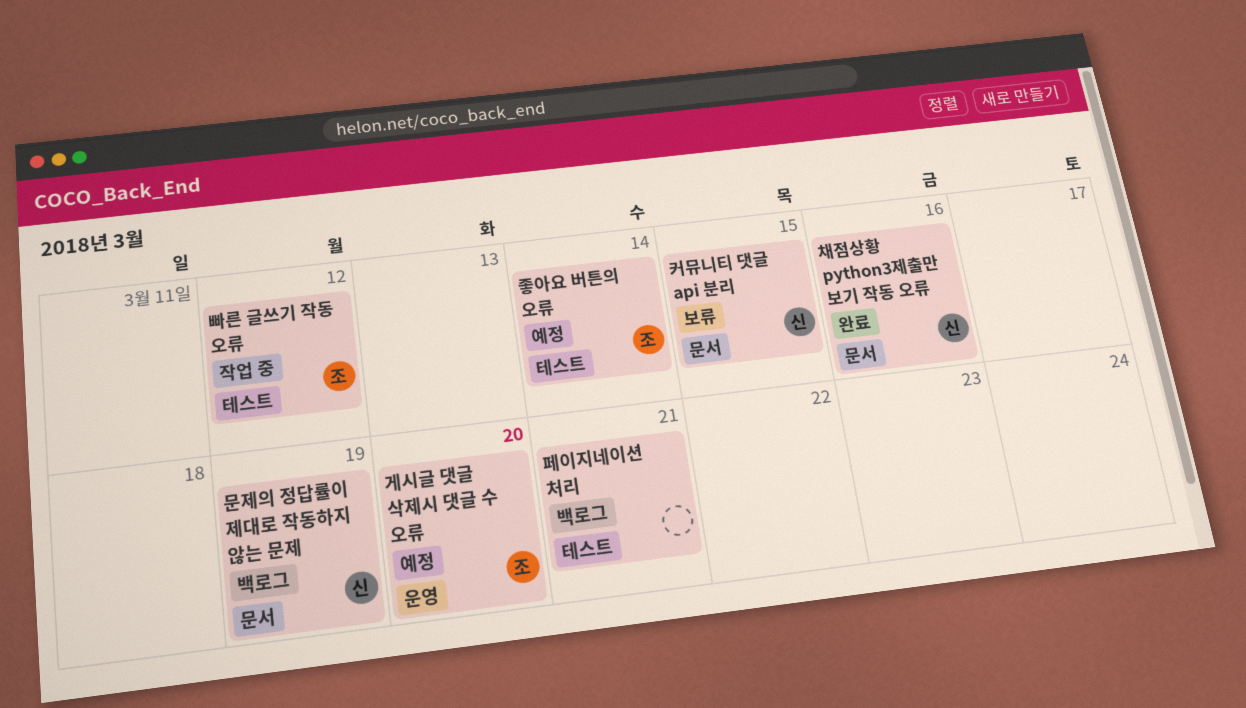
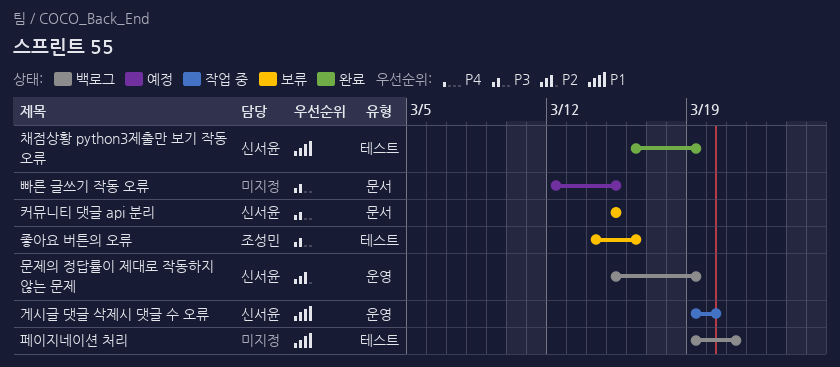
게시글 댓글 삭제시 댓글 수 오류, status: 예정 -> 작업 중
게시글 댓글 삭제시 댓글 수 오류, owner: 조성민 -> 신서윤
문제의 정답률이 제대로 작동하지 않는 문제, label: 문서 -> 운영
빠른 글쓰기 작동 오류, status: 작업 중 -> 예정
빠른 글쓰기 작동 오류, owner: 조성민 -> none
빠른 글쓰기 작동 오류, label: 테스트 -> 문서
빠른 글쓰기 작동 오류, due: Mar 12 -> Mar 15
좋아요 버튼의 오류, status: 예정 -> 보류
좋아요 버튼의 오류, due: Mar 14 -> Mar 16
채점상황 python3제출만 보기 작동 오류, label: 문서 -> 테스트
채점상황 python3제출만 보기 작동 오류, due: Mar 16 -> Mar 19

